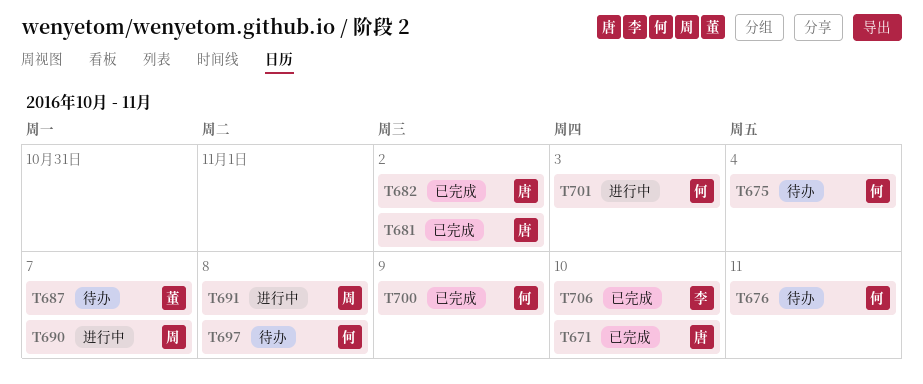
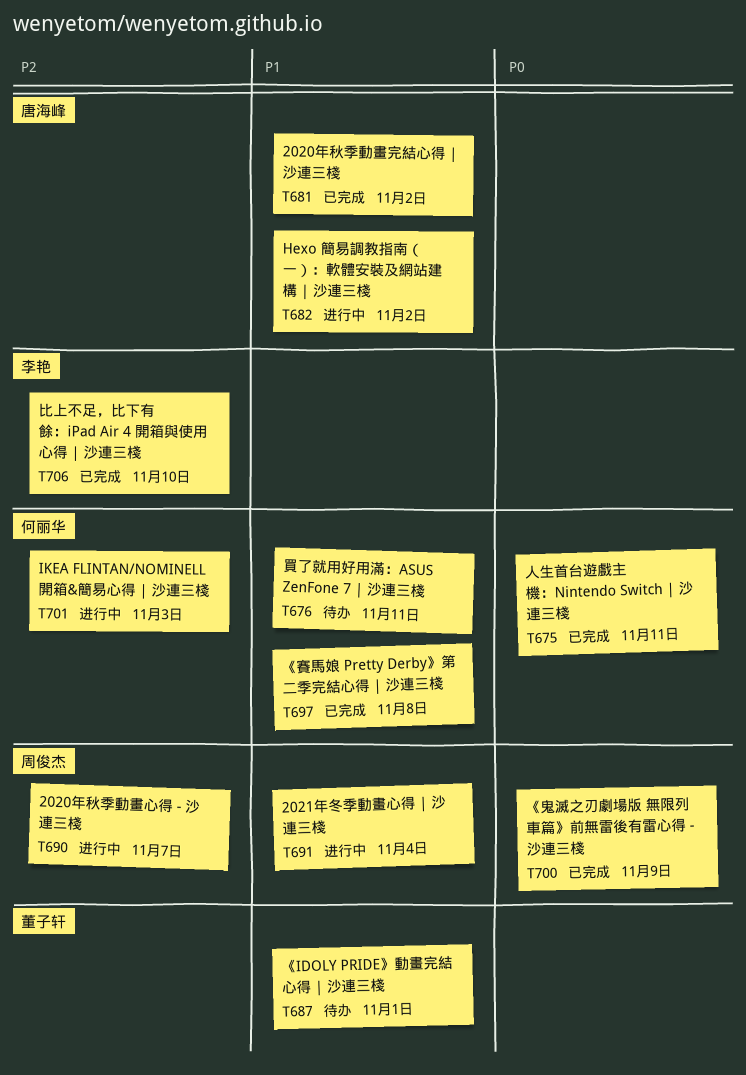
T671: present -> none
T675, status: 待办 -> 已完成
T675, due: Nov 4 -> Nov 11
T682, status: 已完成 -> 进行中
T687, due: Nov 7 -> Nov 1
T691, due: Nov 8 -> Nov 4
T697, status: 待办 -> 已完成
T700, owner: 何丽华 -> 周俊杰

